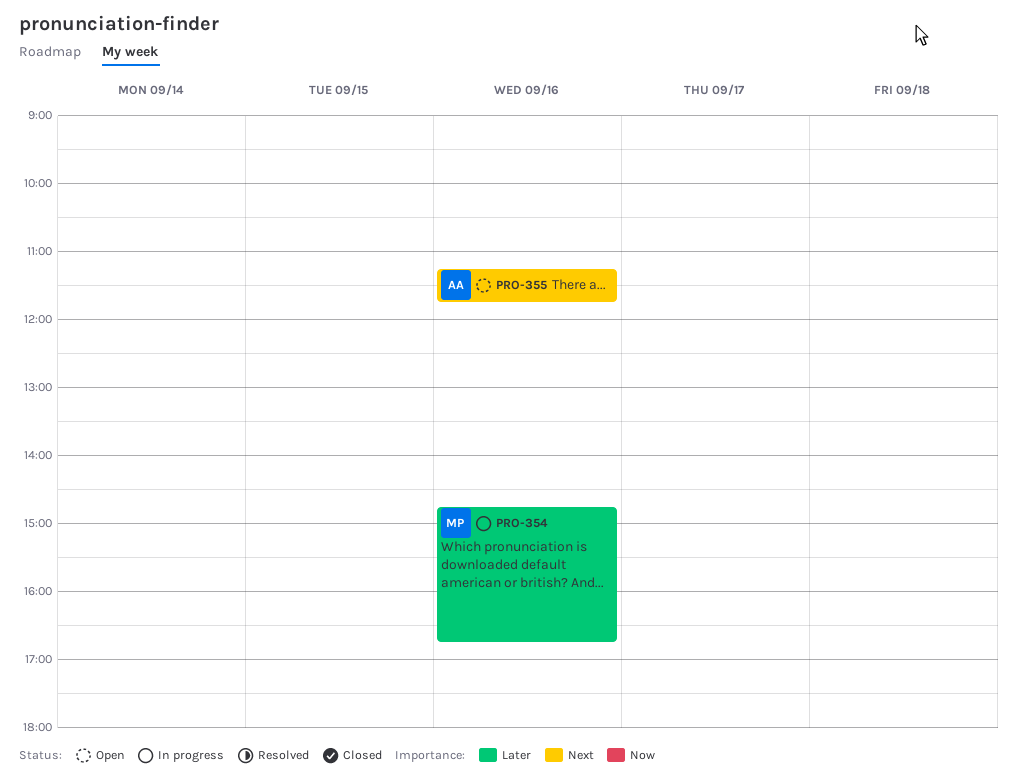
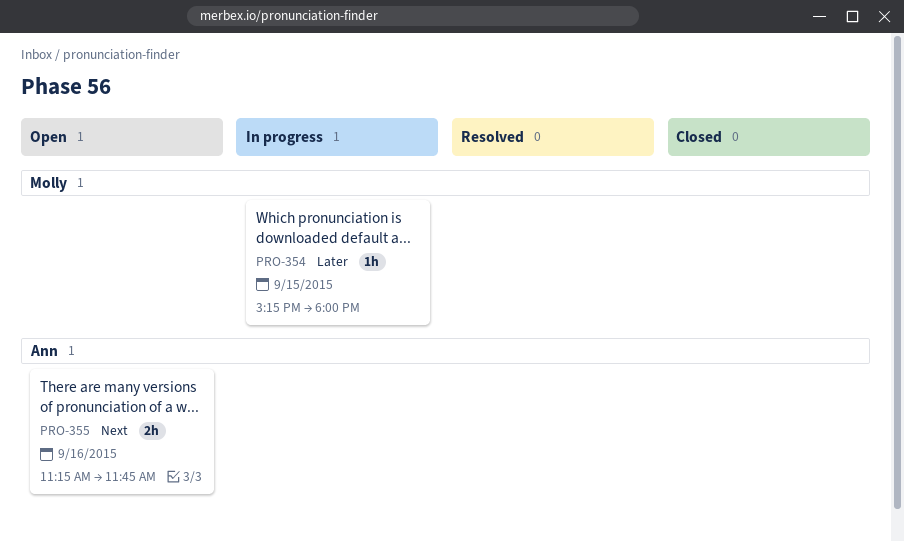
PRO-354, day: Sep 16 -> Sep 15
PRO-354, begins: 14:45 -> 15:15
PRO-354, ends: 16:45 -> 18:00

